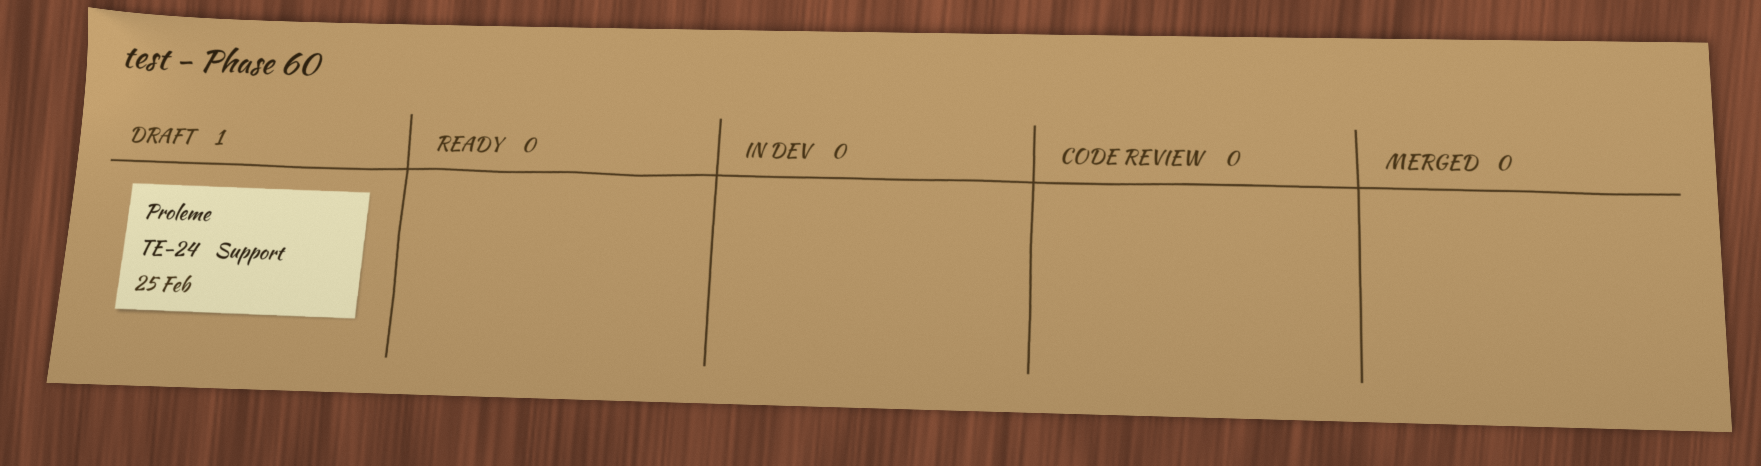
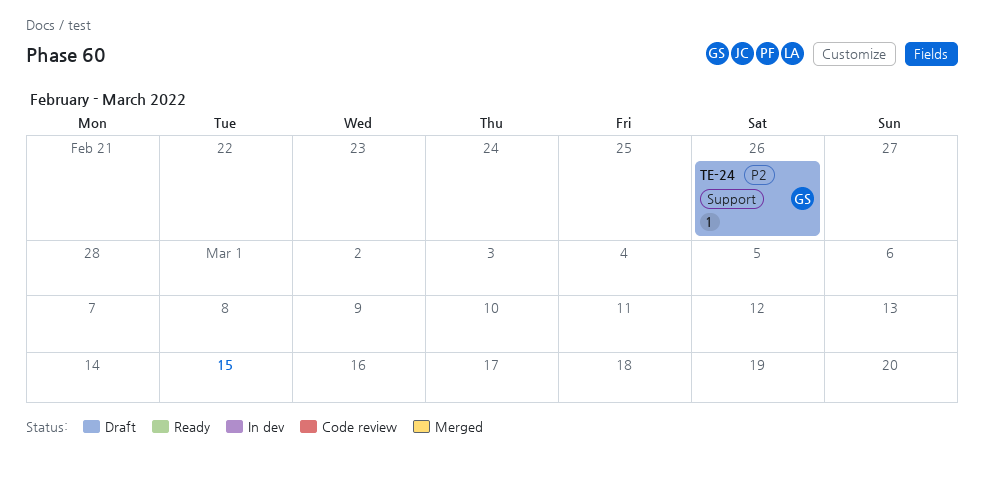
TE-24, due: Feb 25 -> Feb 26

